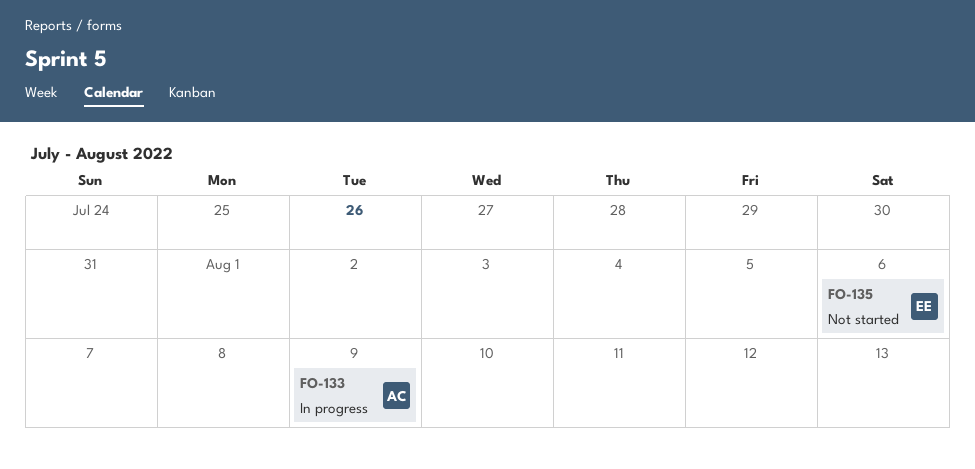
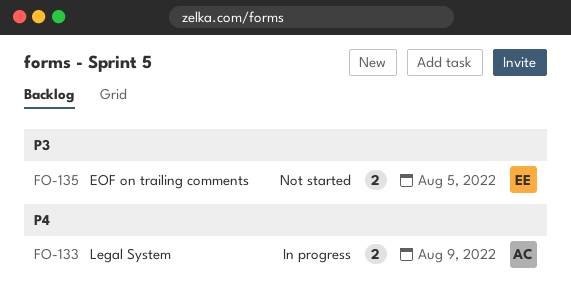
FO-135, due: Aug 6 -> Aug 5

